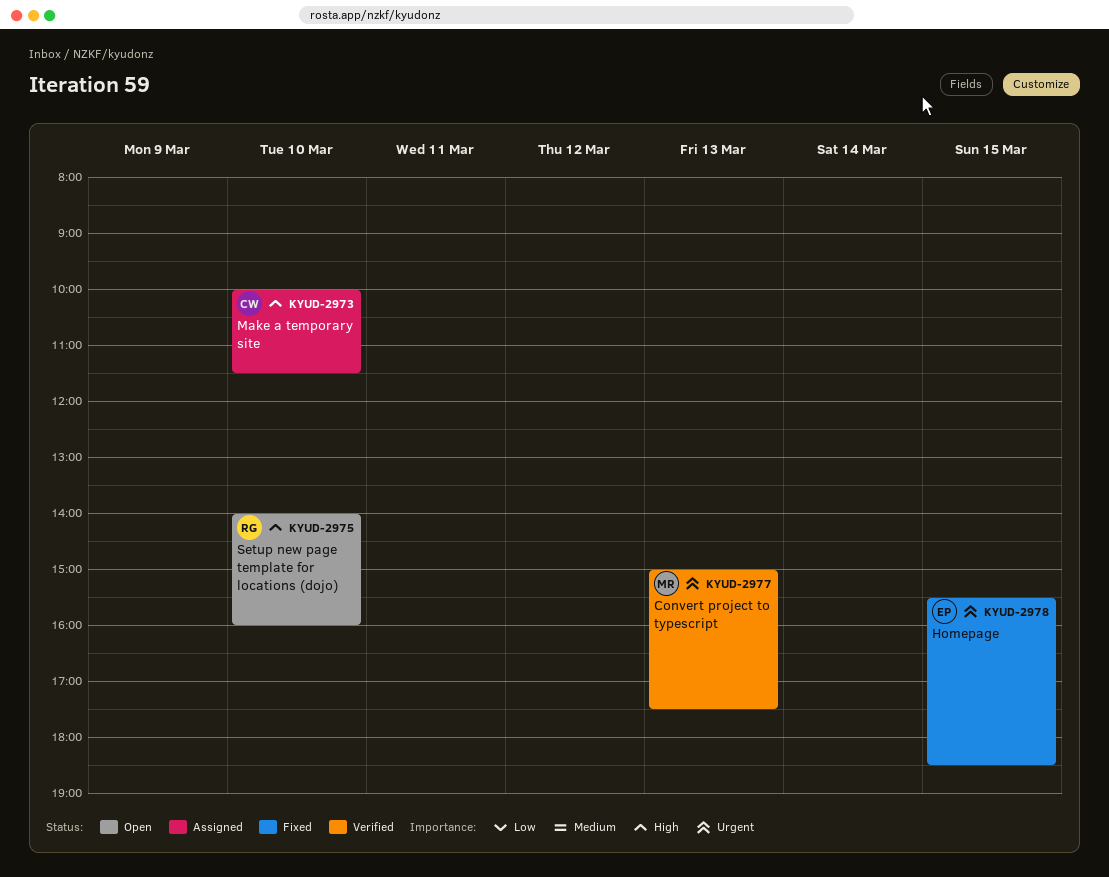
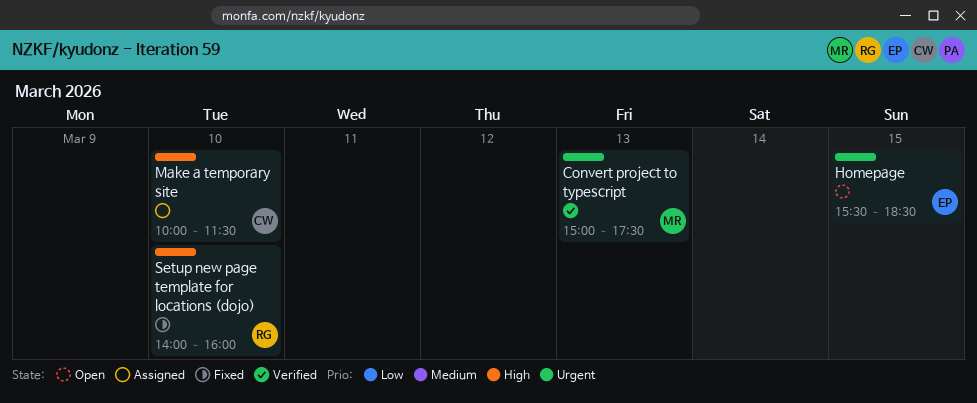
Homepage, status: Fixed -> Open
Setup new page template for locations (dojo), status: Open -> Fixed

